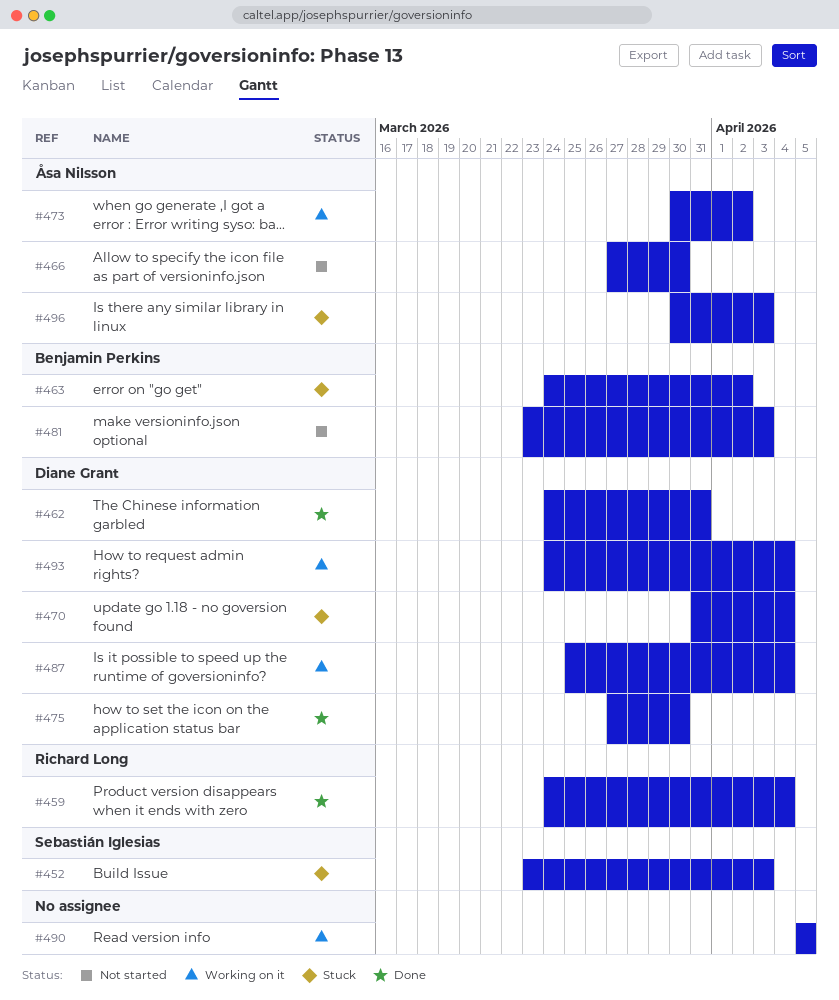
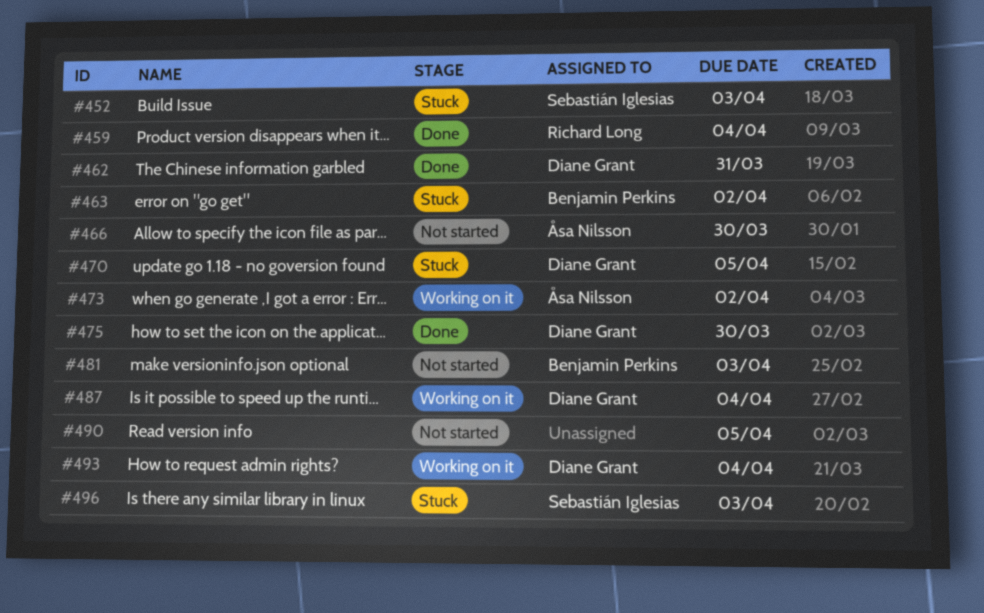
#470, due: Apr 4 -> Apr 5
#490, status: Working on it -> Not started
#496, owner: Åsa Nilsson -> Sebastián Iglesias

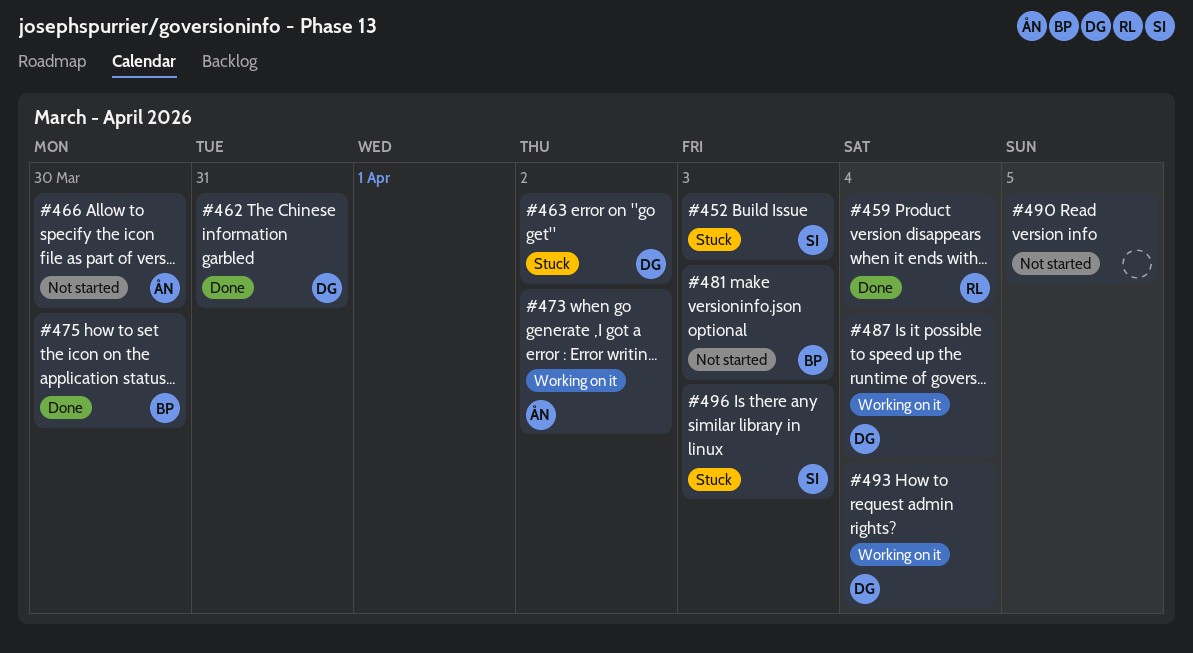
#463, owner: Benjamin Perkins -> Diane Grant
#470: present -> none
#475, owner: Diane Grant -> Benjamin Perkins

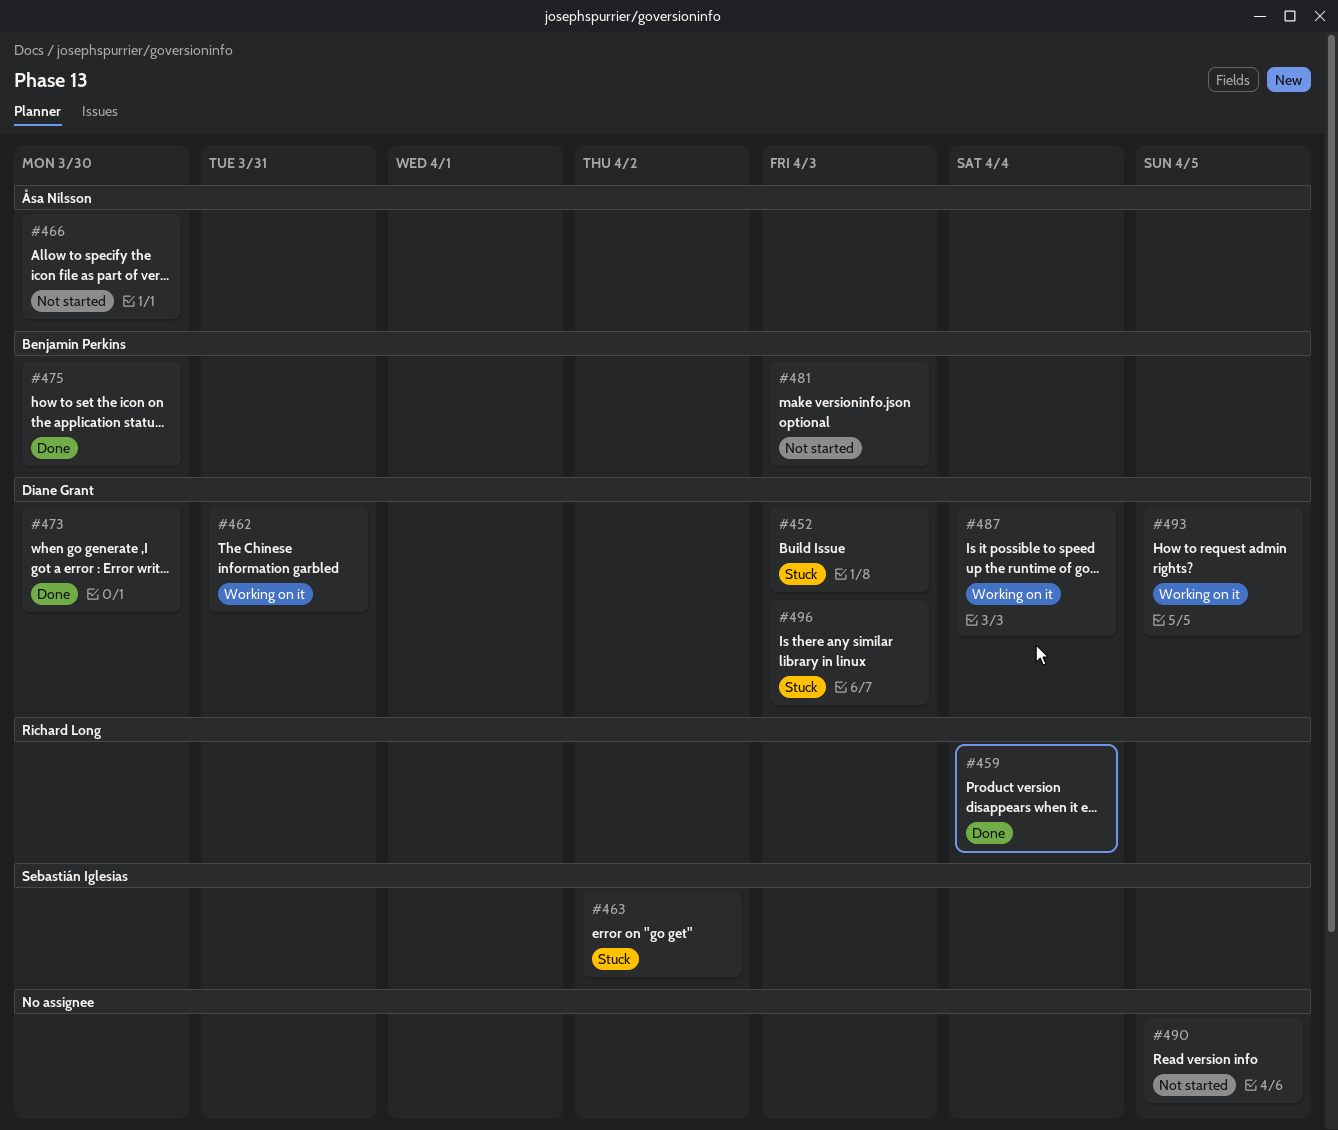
#452, owner: Sebastián Iglesias -> Diane Grant
#462, status: Done -> Working on it
#463, owner: Diane Grant -> Sebastián Iglesias
#473, status: Working on it -> Done
#473, owner: Åsa Nilsson -> Diane Grant
#473, due: Apr 2 -> Mar 30
#493, due: Apr 4 -> Apr 5
#496, owner: Sebastián Iglesias -> Diane Grant

